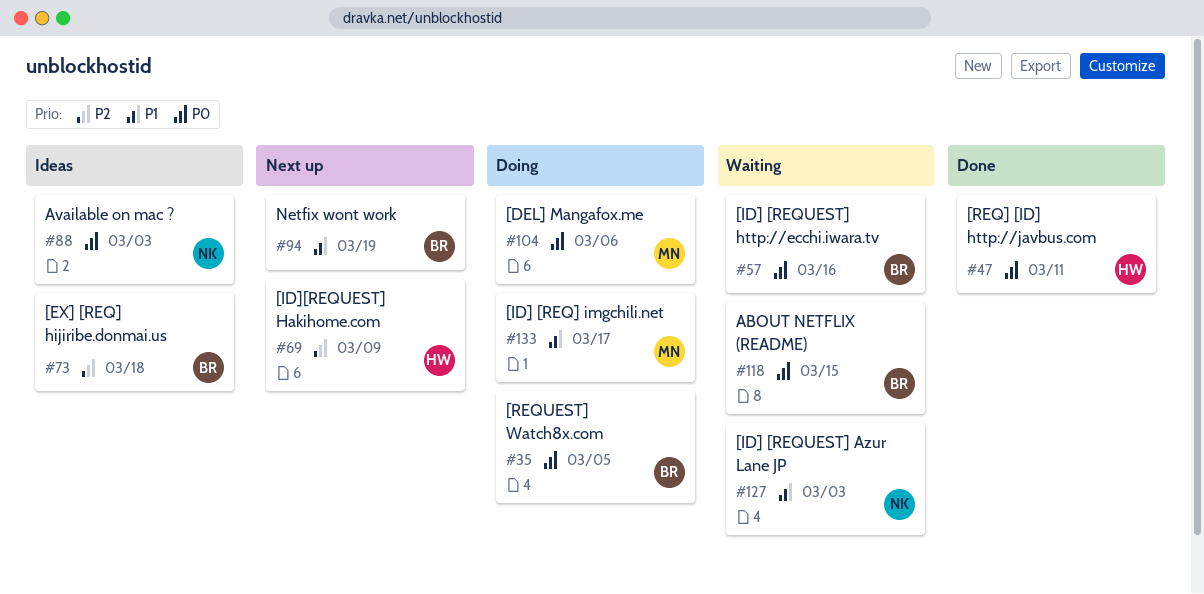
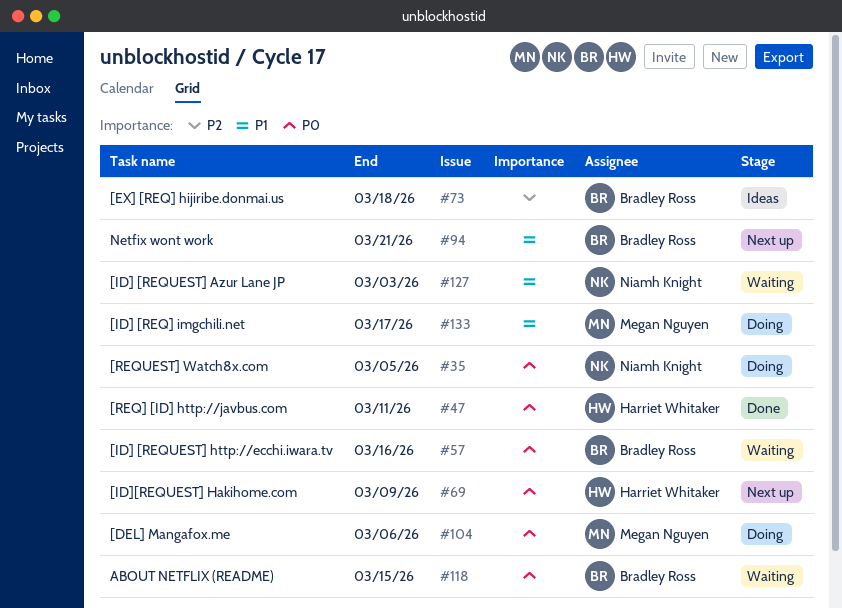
#35, owner: Bradley Ross -> Niamh Knight
#69, priority: P2 -> P0
#88: present -> none
#94, due: Mar 19 -> Mar 21

